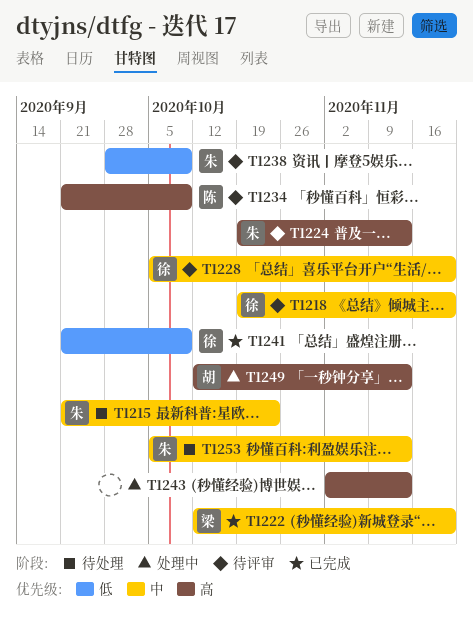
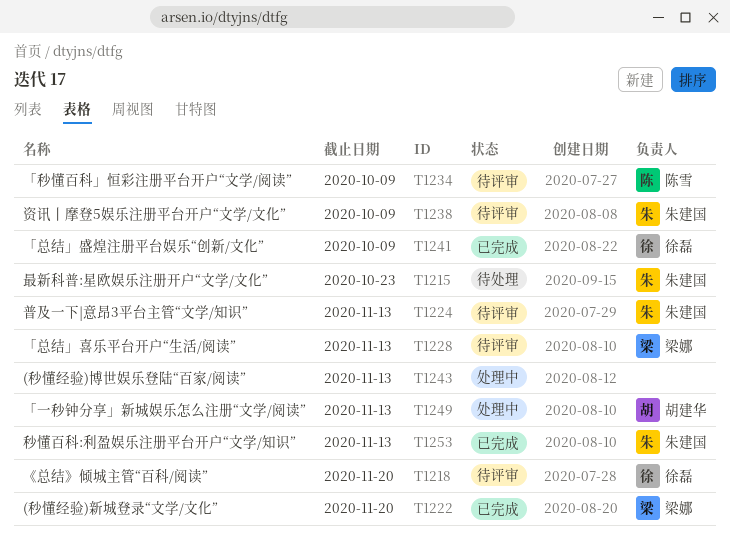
T1228, owner: 徐磊 -> 梁娜
T1228, due: Nov 20 -> Nov 13
T1253, status: 待处理 -> 已完成

